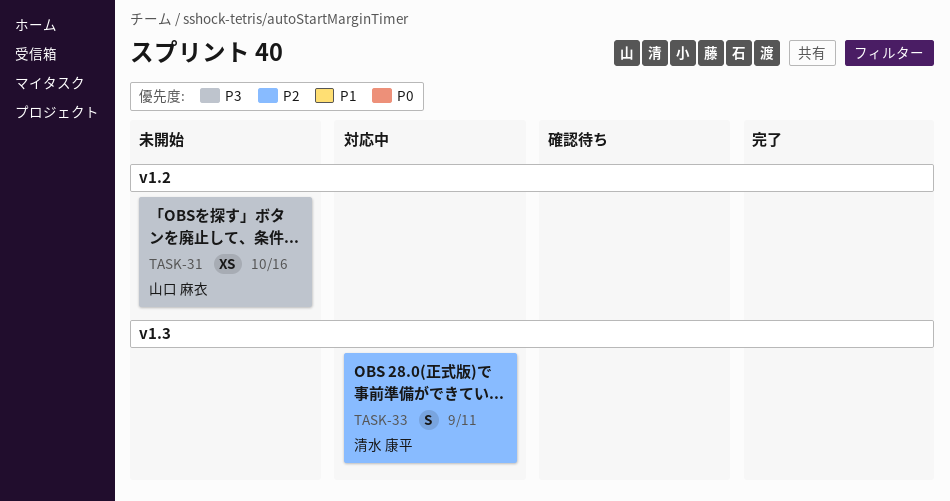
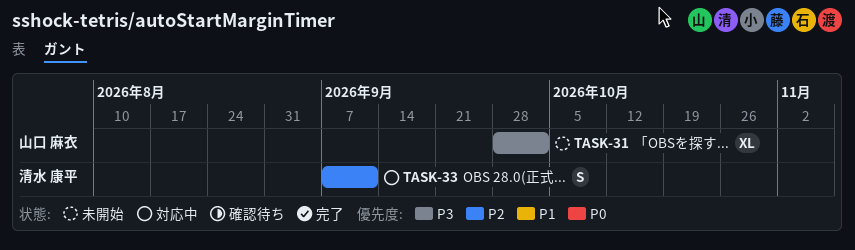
TASK-31, estimate: XS -> XL
TASK-31, due: Oct 16 -> Oct 2

